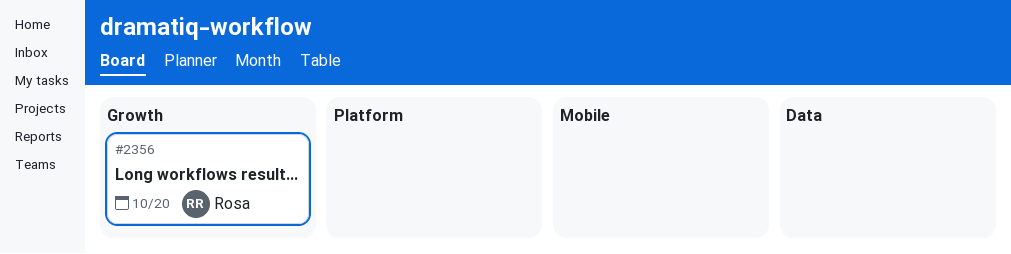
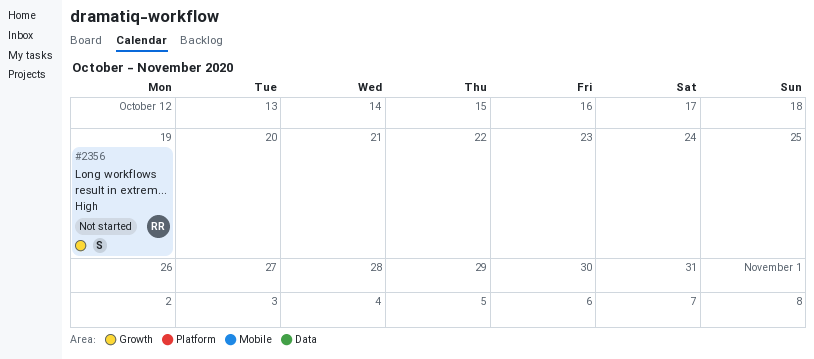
#2356, due: Oct 20 -> Oct 19

